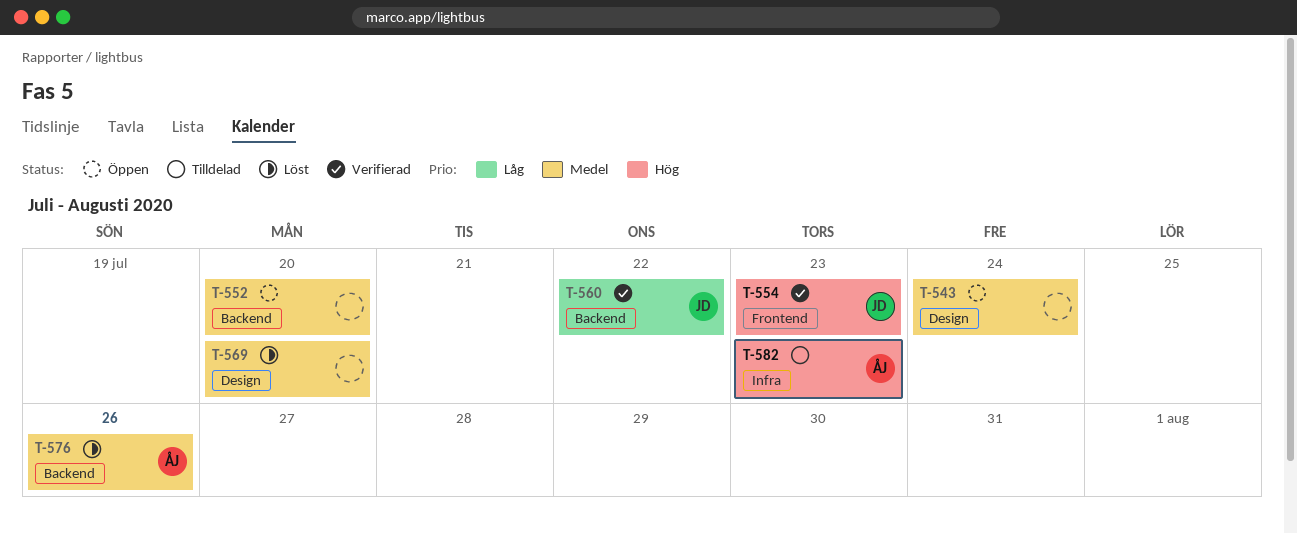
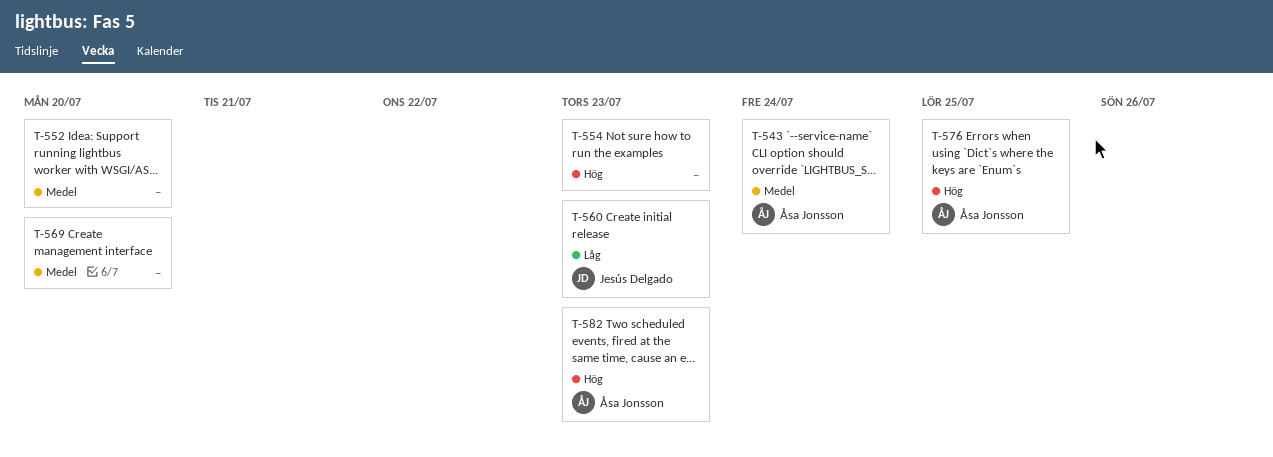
T-543, owner: none -> Åsa Jonsson
T-554, owner: Jesús Delgado -> none
T-560, due: Jul 22 -> Jul 23
T-576, priority: Medel -> Hög
T-576, due: Jul 26 -> Jul 25

